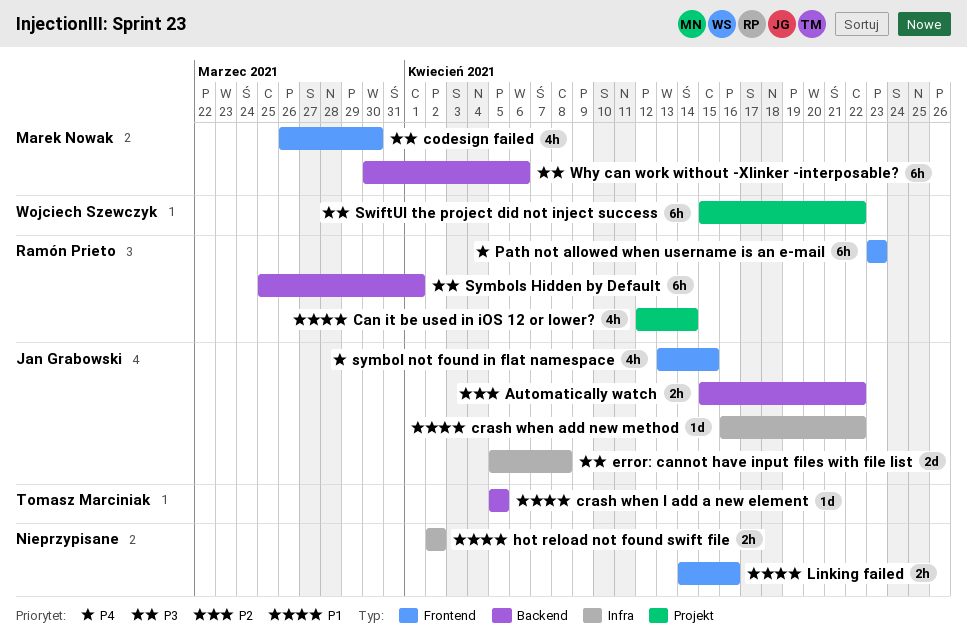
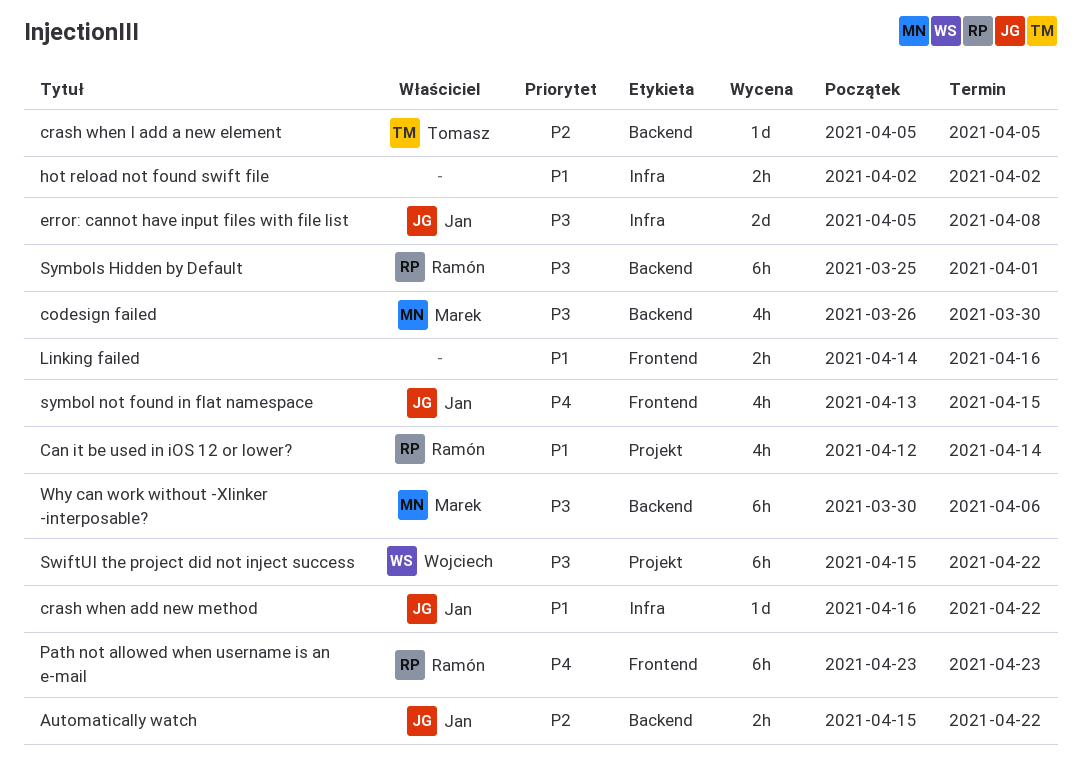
codesign failed, label: Frontend -> Backend
crash when I add a new element, priority: P1 -> P2

